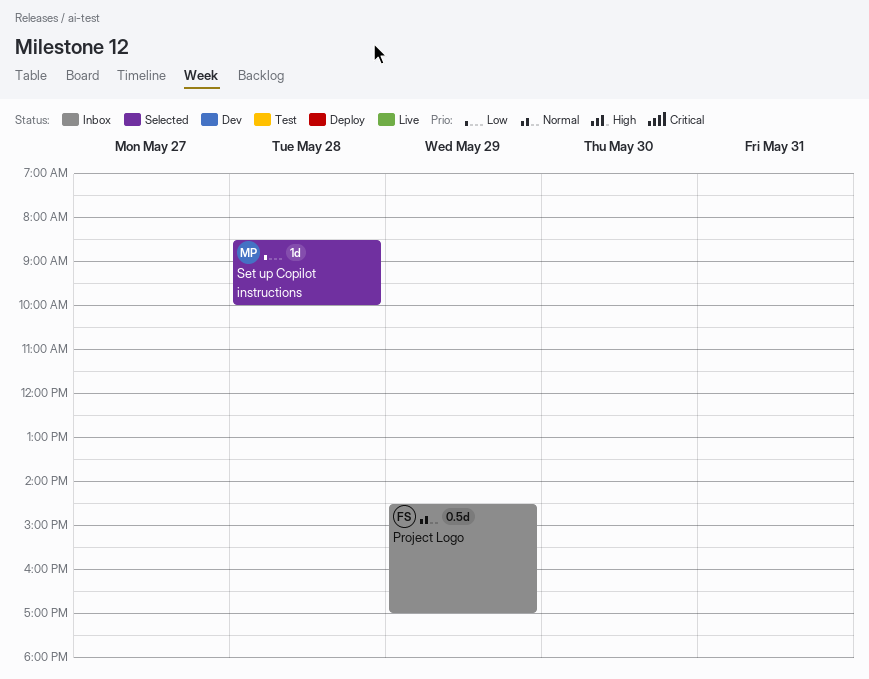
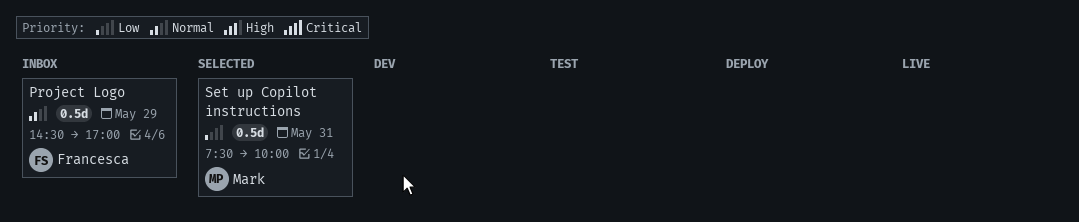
Set up Copilot instructions, estimate: 1d -> 0.5d
Set up Copilot instructions, day: May 28 -> May 31
Set up Copilot instructions, begins: 08:30 -> 07:30

